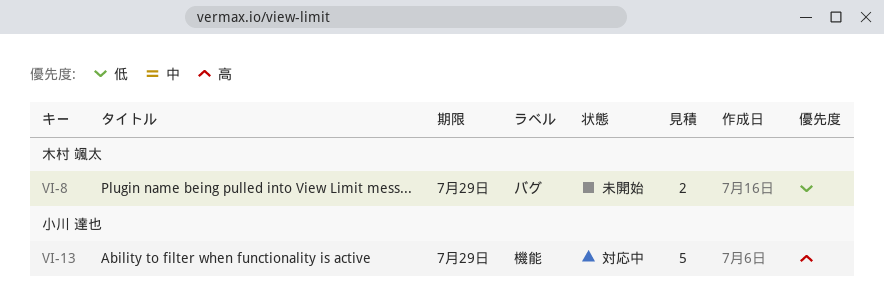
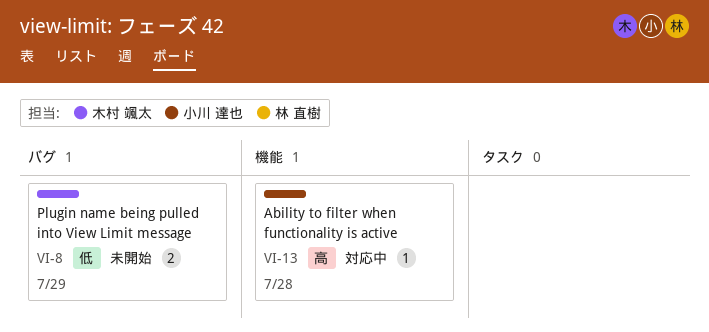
VI-13, estimate: 5 -> 1
VI-13, due: Jul 29 -> Jul 28

